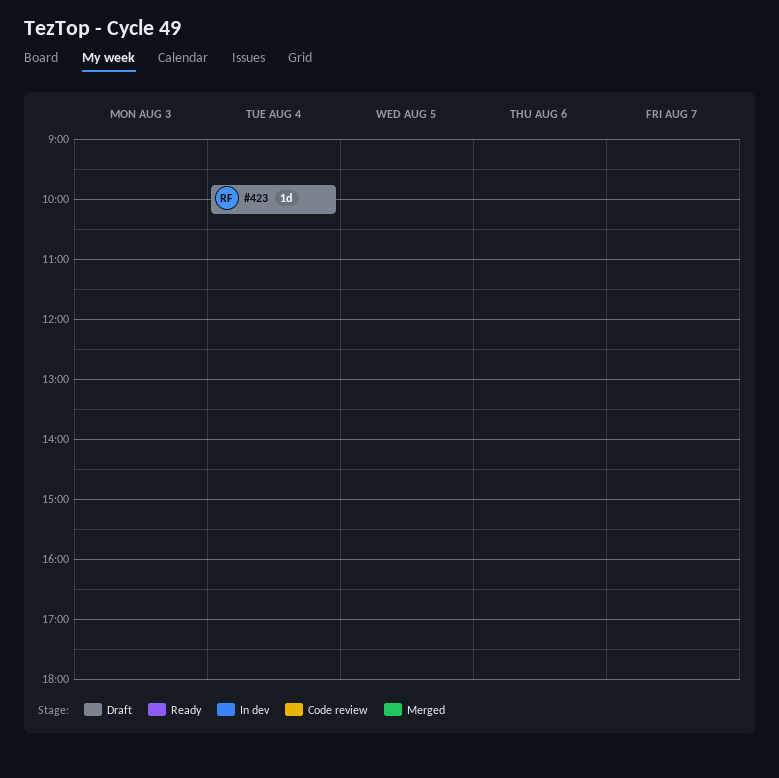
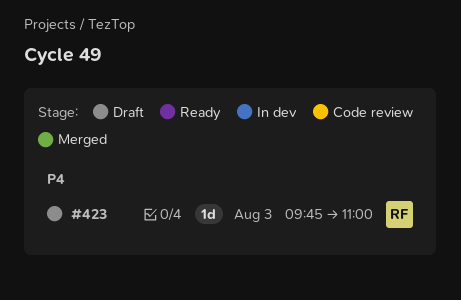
#423, day: Aug 4 -> Aug 3
#423, ends: 10:15 -> 11:00

